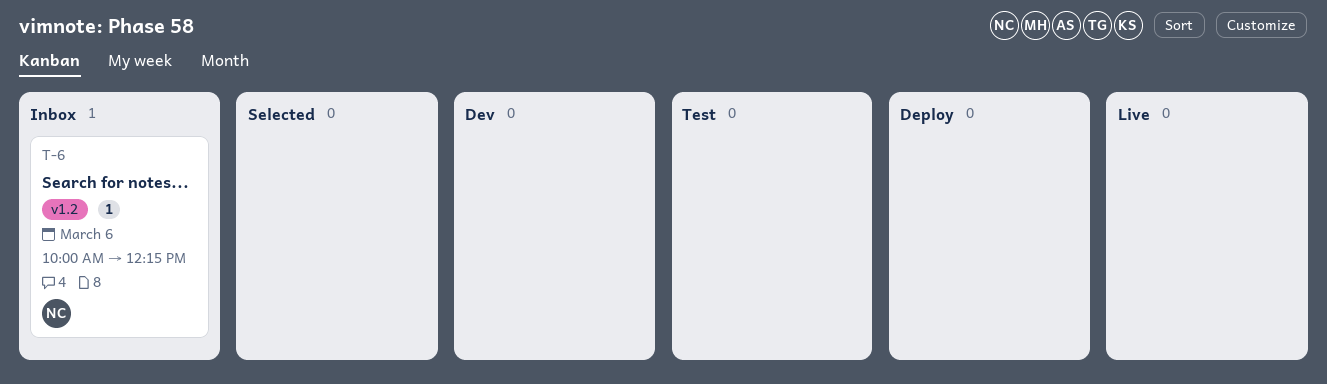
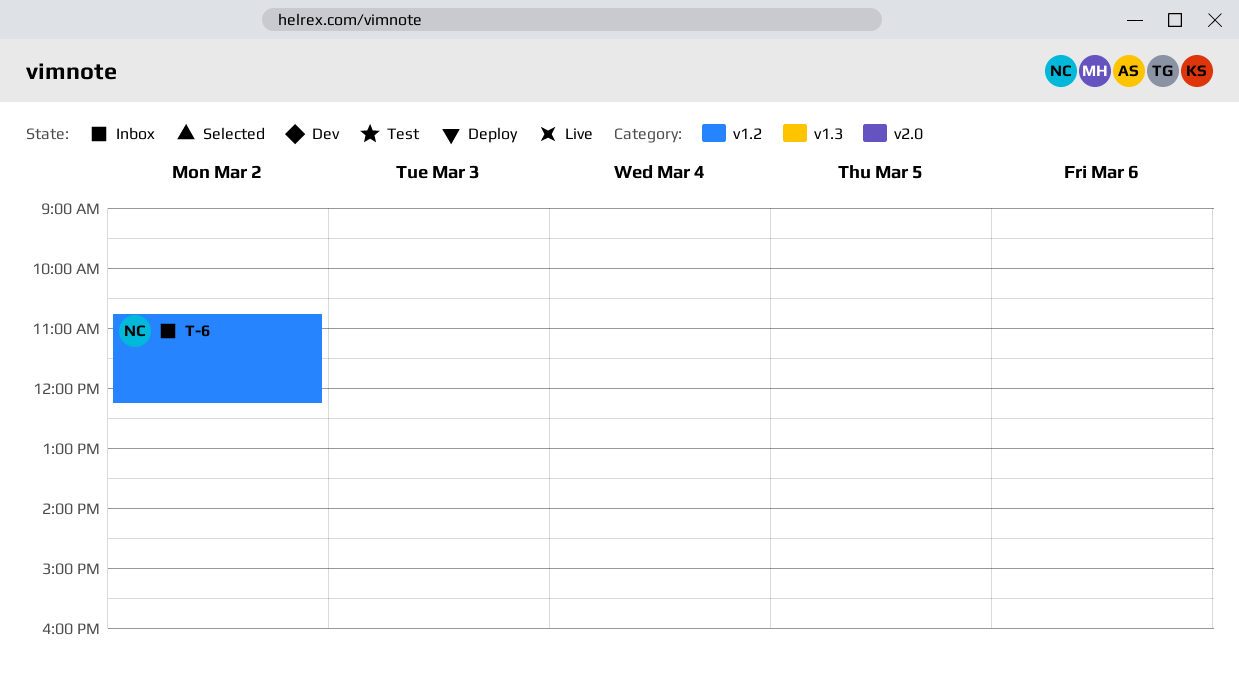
T-6, day: Mar 6 -> Mar 2
T-6, begins: 10:00 -> 10:45

